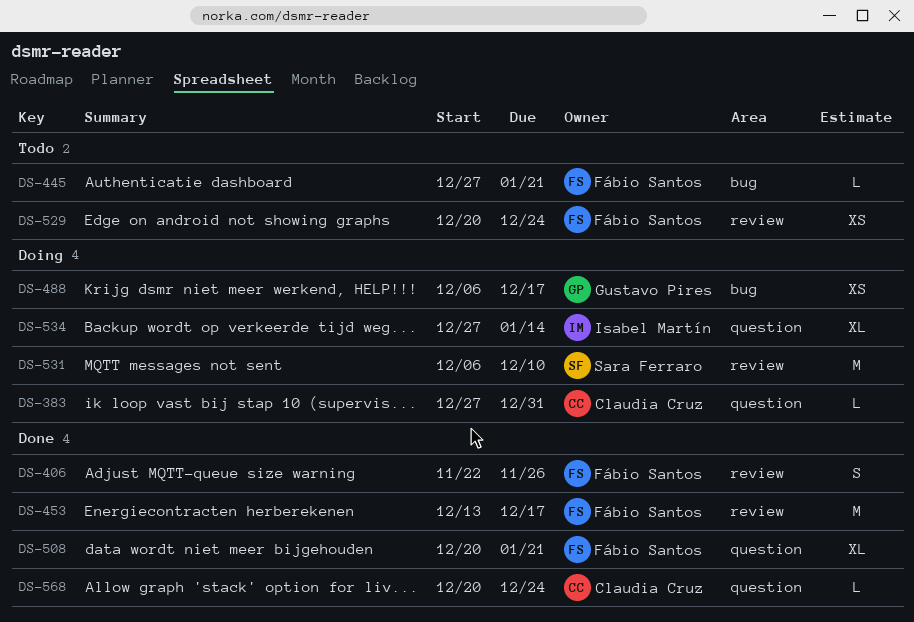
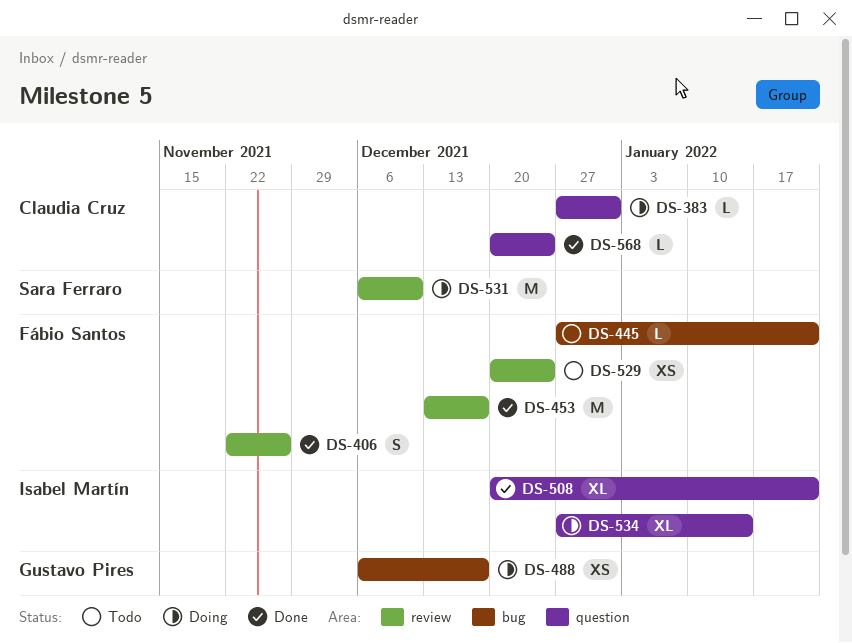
DS-508, owner: Fábio Santos -> Isabel Martín

